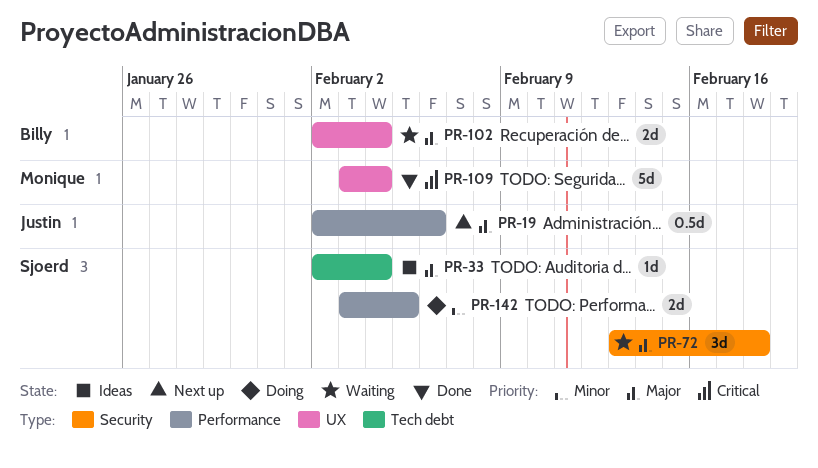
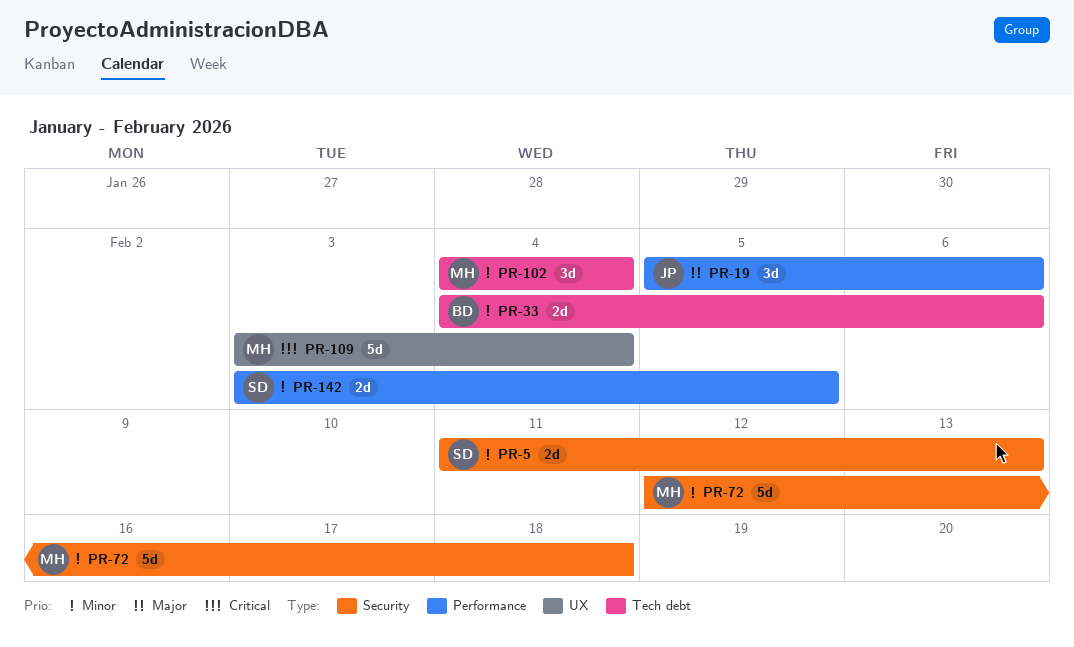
PR-5: none -> present
PR-19, estimate: 0.5d -> 3d
PR-19, start: Feb 2 -> Feb 5
PR-33, owner: Sjoerd -> Billy
PR-33, priority: Major -> Minor
PR-33, estimate: 1d -> 2d
PR-33, start: Feb 2 -> Feb 4
PR-33, due: Feb 4 -> Feb 6
PR-72, owner: Sjoerd -> Monique
PR-72, priority: Major -> Minor
PR-72, estimate: 3d -> 5d
PR-72, start: Feb 13 -> Feb 12
PR-102, owner: Billy -> Monique
PR-102, priority: Major -> Minor
PR-102, label: UX -> Tech debt
PR-102, estimate: 2d -> 3d
PR-102, start: Feb 2 -> Feb 4

